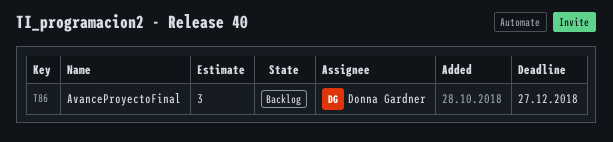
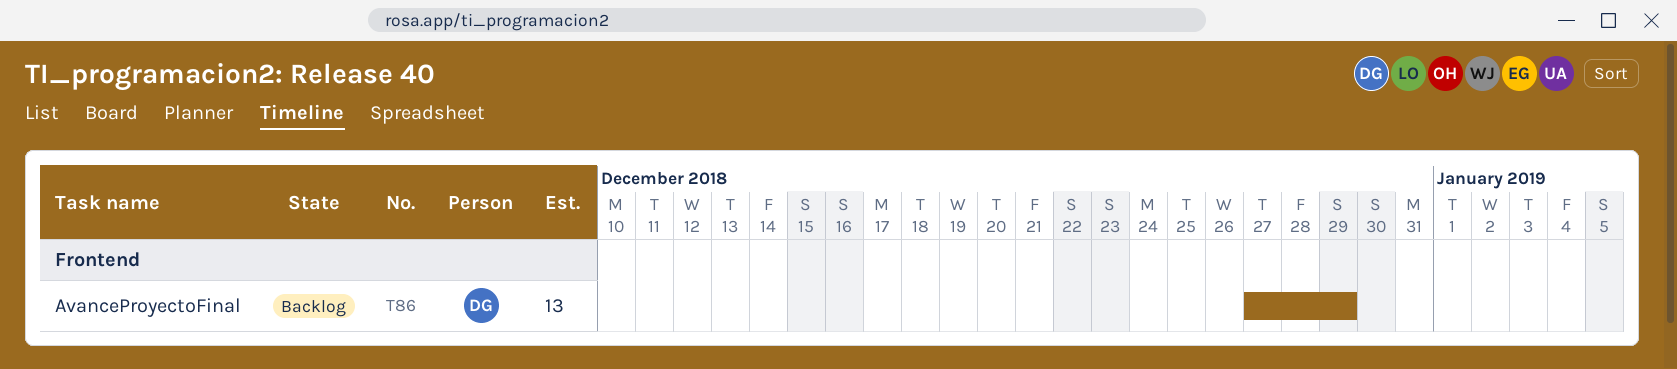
T86, estimate: 3 -> 13
T86, due: Dec 27 -> Dec 29

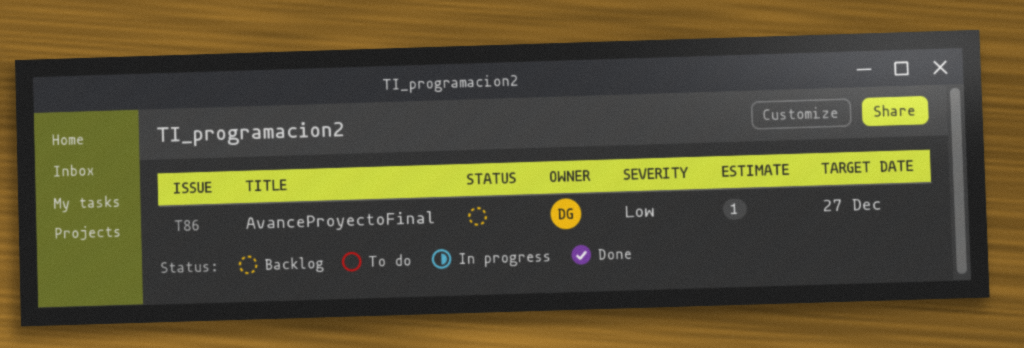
T86, estimate: 13 -> 1
T86, due: Dec 29 -> Dec 27

